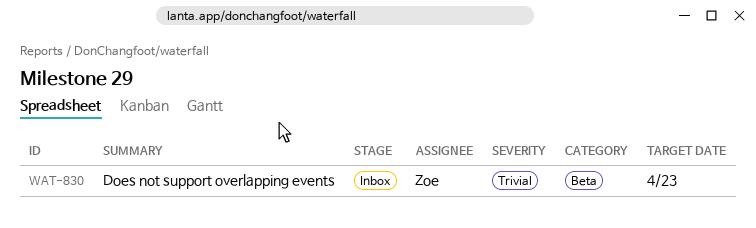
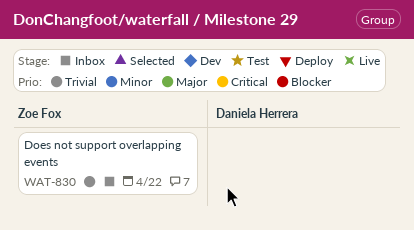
WAT-830, due: Apr 23 -> Apr 22

